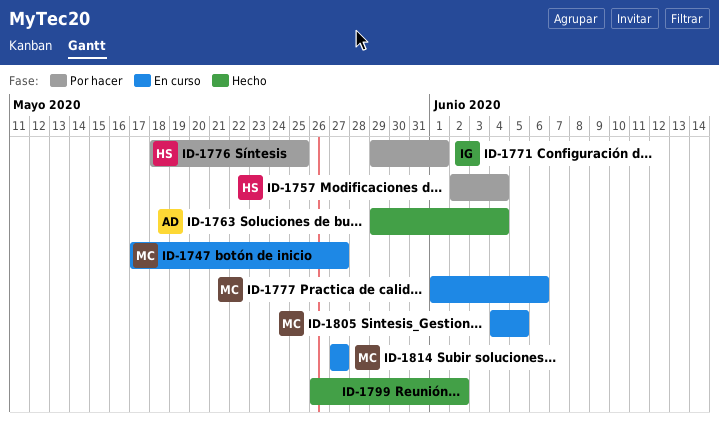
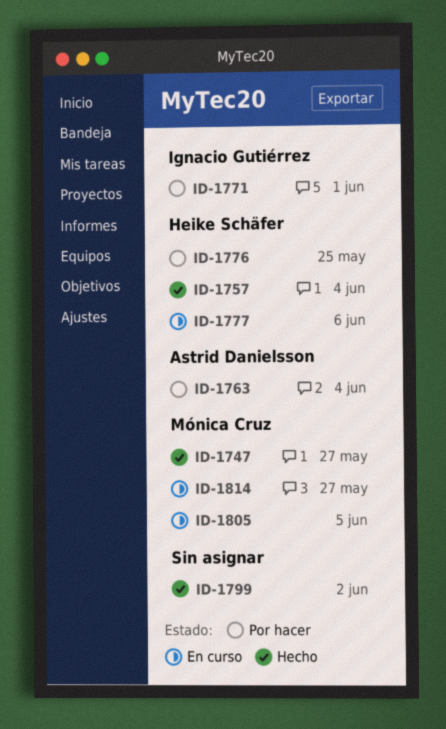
ID-1747, status: En curso -> Hecho
ID-1757, status: Por hacer -> Hecho
ID-1763, status: Hecho -> Por hacer
ID-1777, owner: Mónica Cruz -> Heike Schäfer

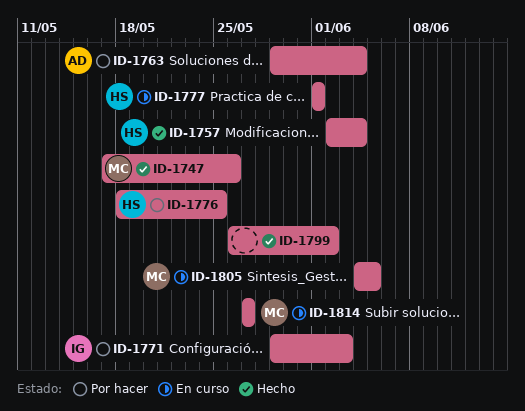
ID-1747, due: May 27 -> May 26
ID-1771, due: Jun 1 -> Jun 3
ID-1777, due: Jun 6 -> Jun 1

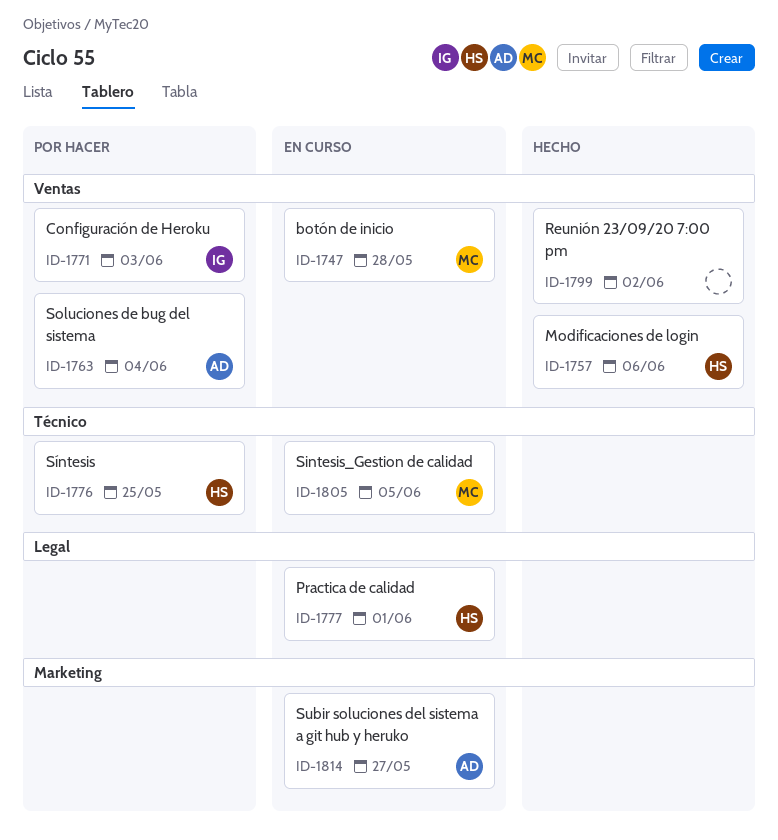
ID-1747, status: Hecho -> En curso
ID-1747, due: May 26 -> May 28
ID-1757, due: Jun 4 -> Jun 6
ID-1814, owner: MC -> AD

